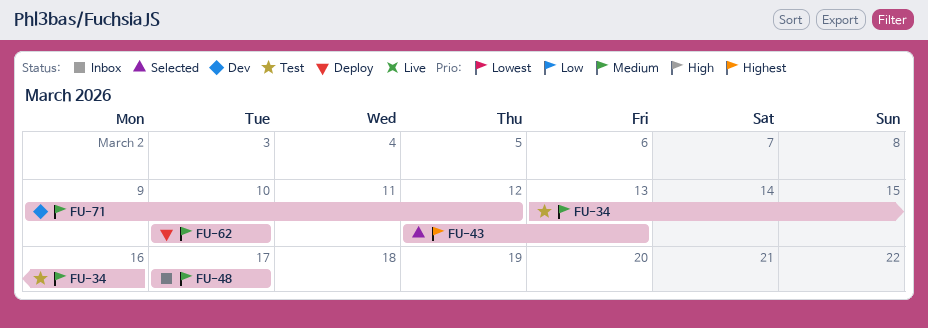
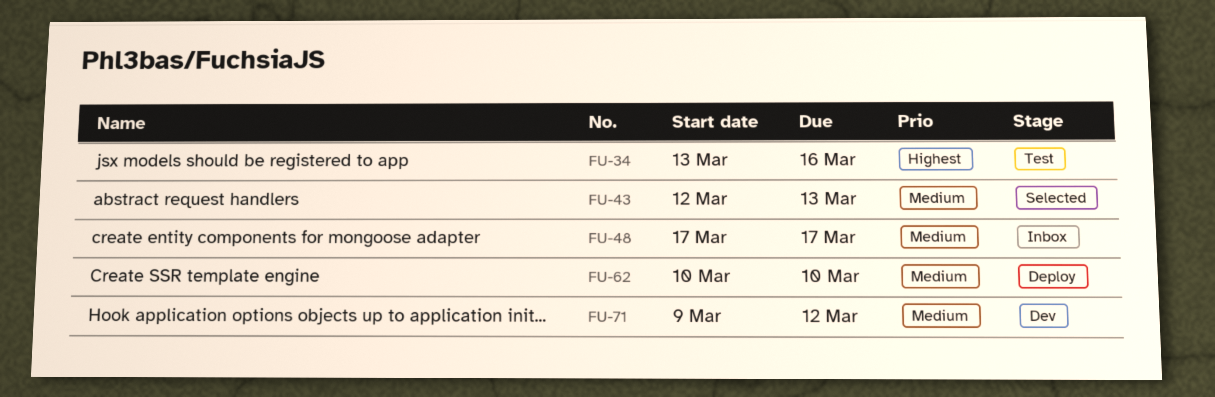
FU-34, priority: Medium -> Highest
FU-43, priority: Highest -> Medium

